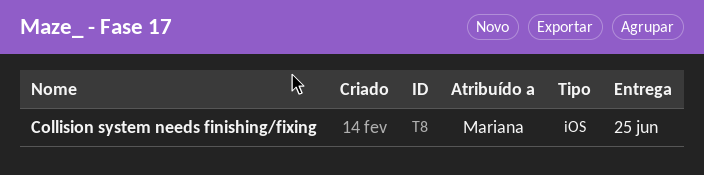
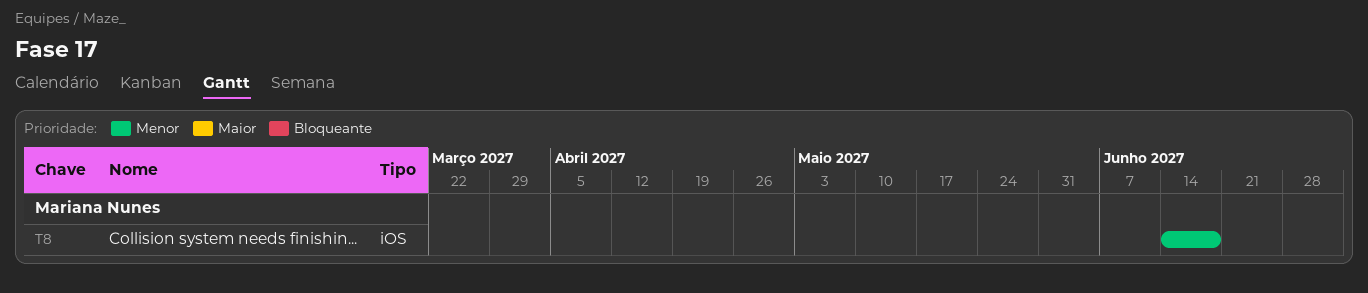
T8, due: Jun 25 -> Jun 18

